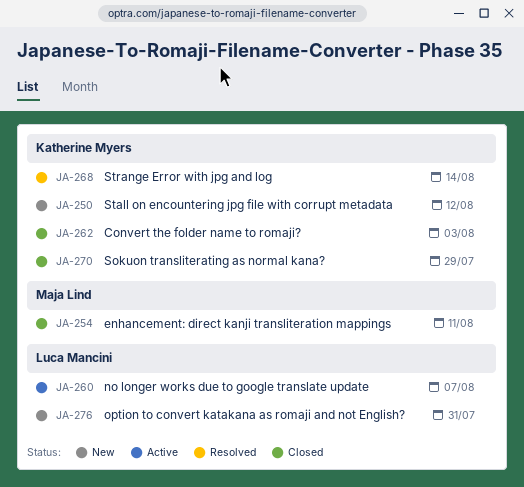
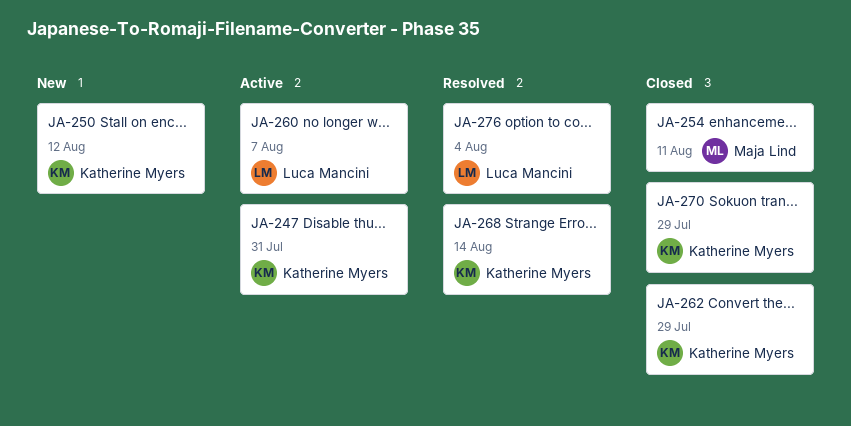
JA-247: none -> present
JA-262, due: Aug 3 -> Jul 29
JA-276, status: New -> Resolved
JA-276, due: Jul 31 -> Aug 4

